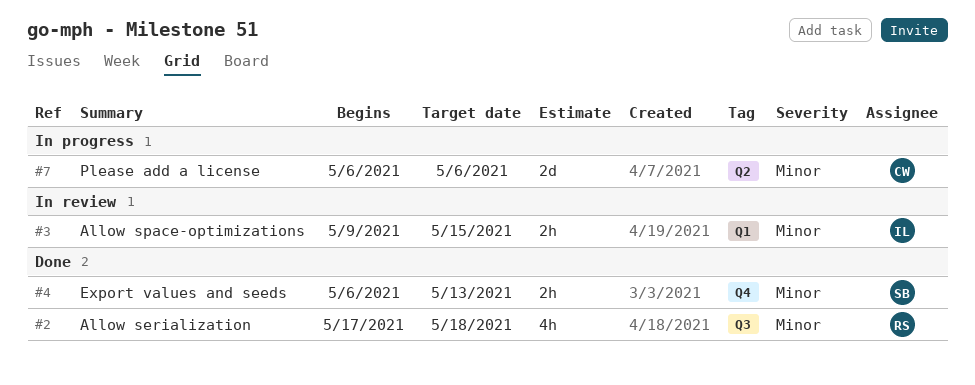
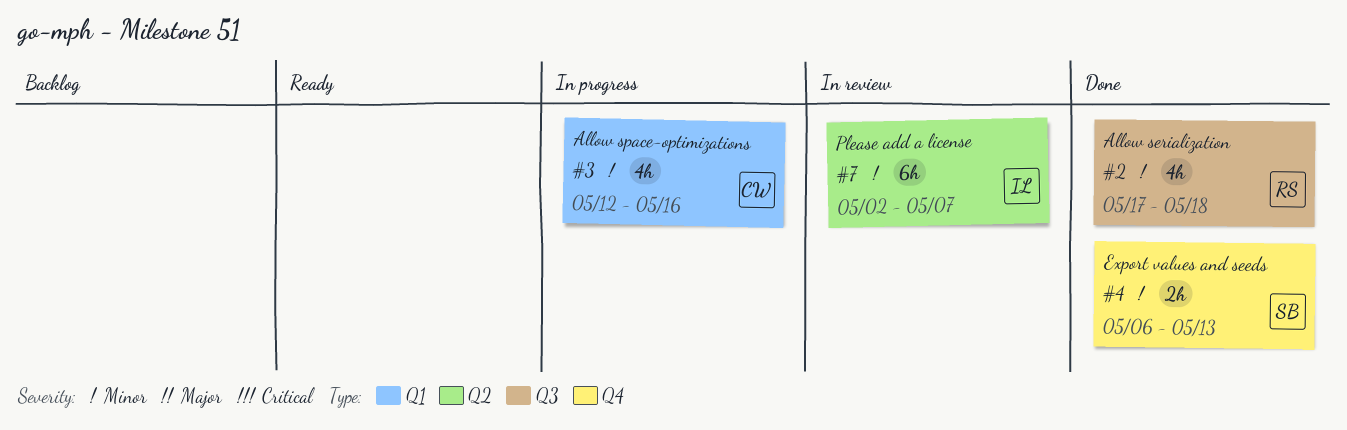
#3, status: In review -> In progress
#3, owner: IL -> CW
#3, estimate: 2h -> 4h
#3, start: May 9 -> May 12
#3, due: May 15 -> May 16
#7, status: In progress -> In review
#7, owner: CW -> IL
#7, estimate: 2d -> 6h
#7, start: May 6 -> May 2
#7, due: May 6 -> May 7

